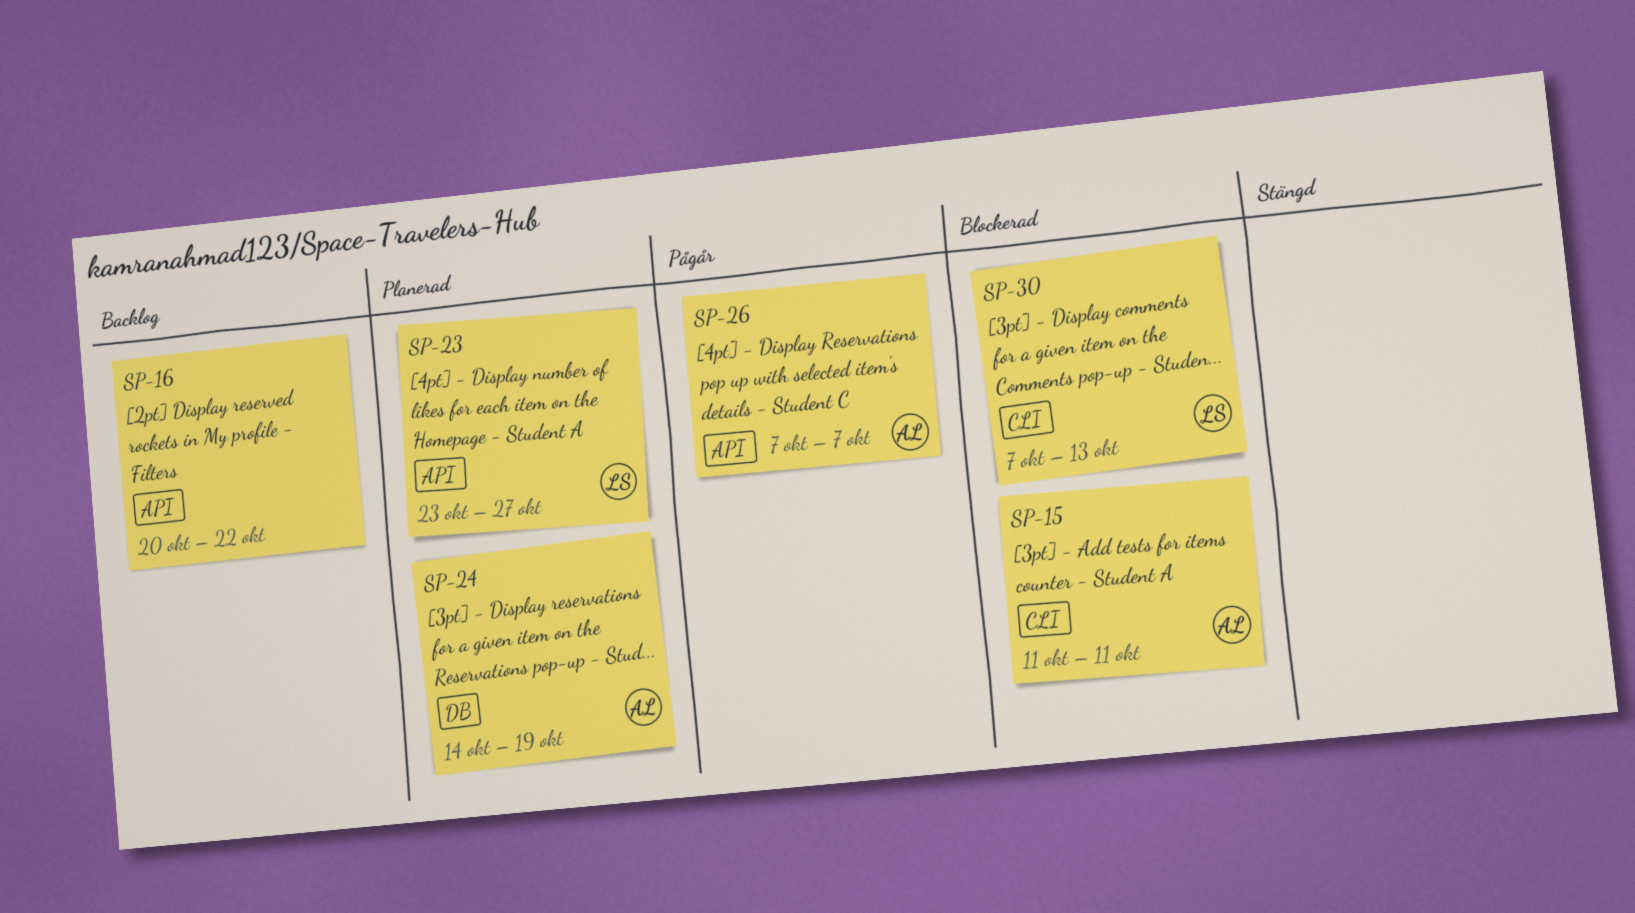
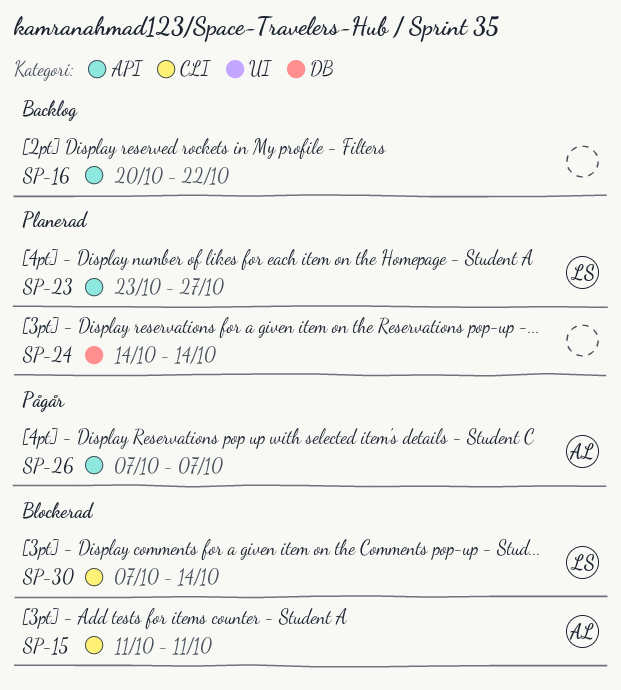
SP-24, owner: AL -> none
SP-24, due: Oct 19 -> Oct 14
SP-30, due: Oct 13 -> Oct 14

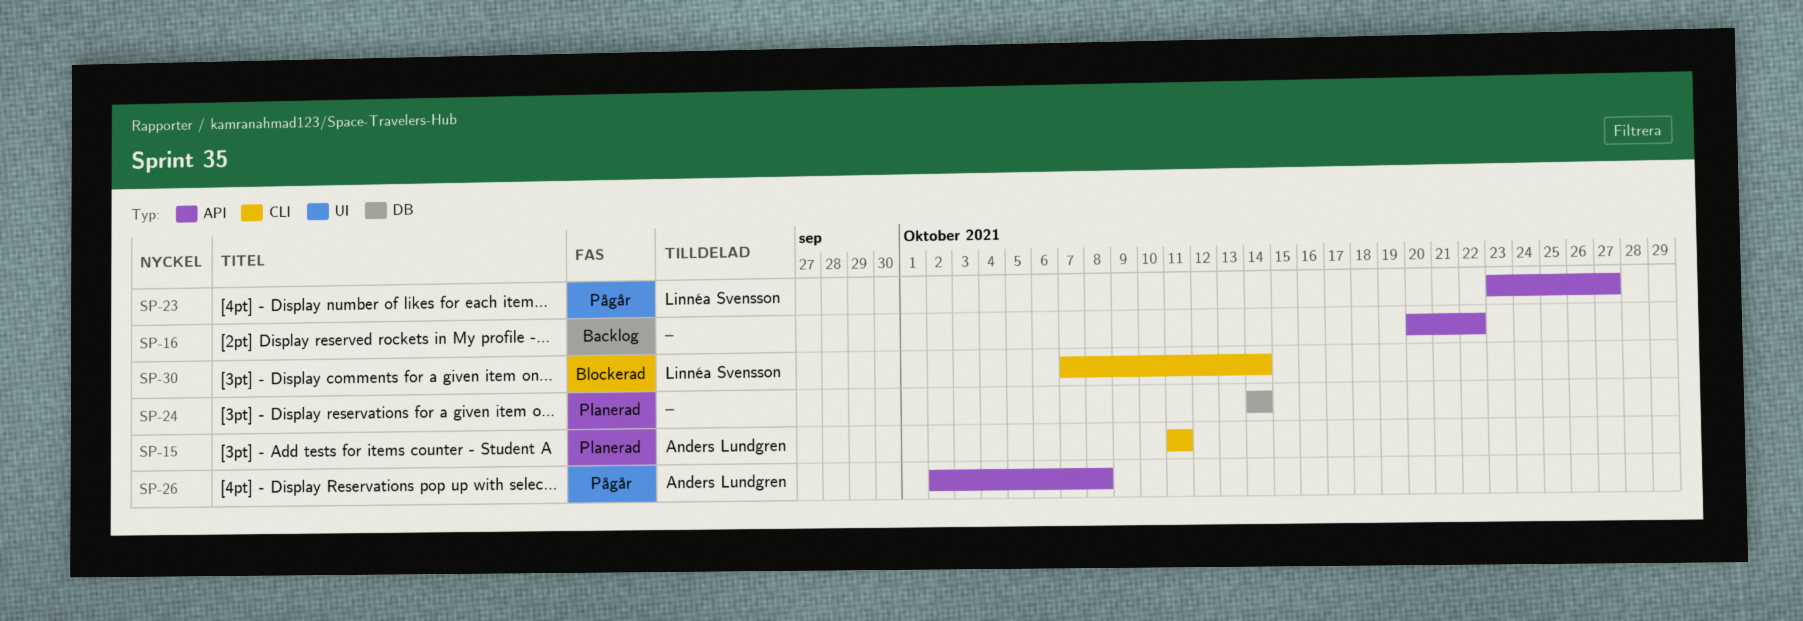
SP-15, status: Blockerad -> Planerad
SP-23, status: Planerad -> Pågår
SP-26, start: Oct 7 -> Oct 2
SP-26, due: Oct 7 -> Oct 8

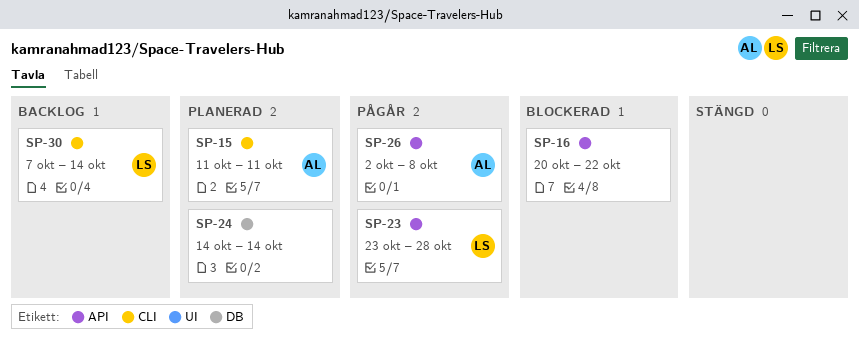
SP-16, status: Backlog -> Blockerad
SP-23, due: Oct 27 -> Oct 28
SP-30, status: Blockerad -> Backlog

